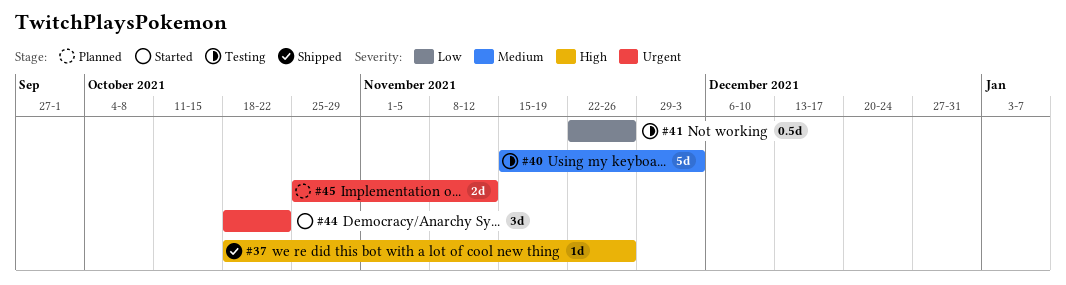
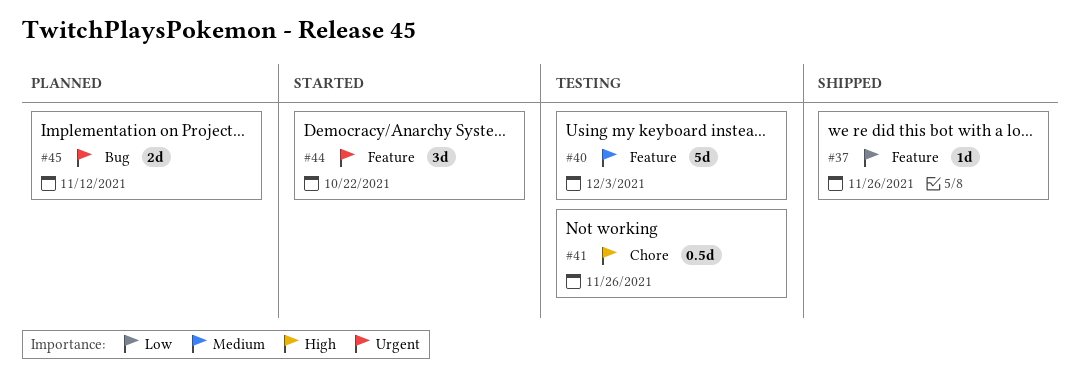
#37, priority: High -> Low
#41, priority: Low -> High

